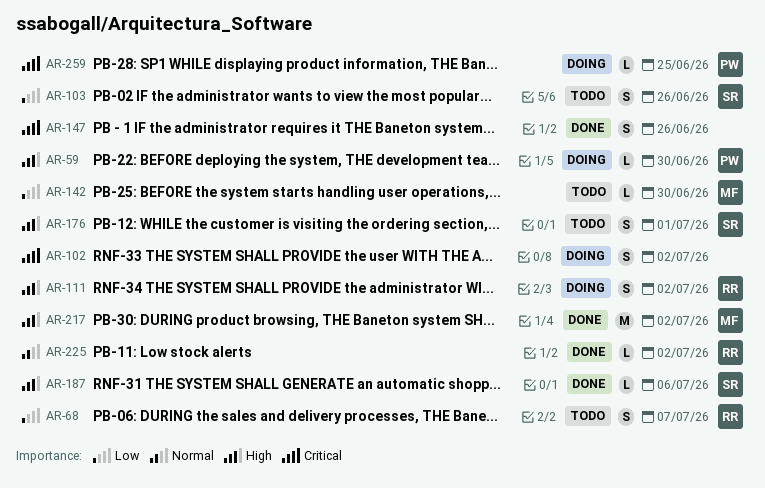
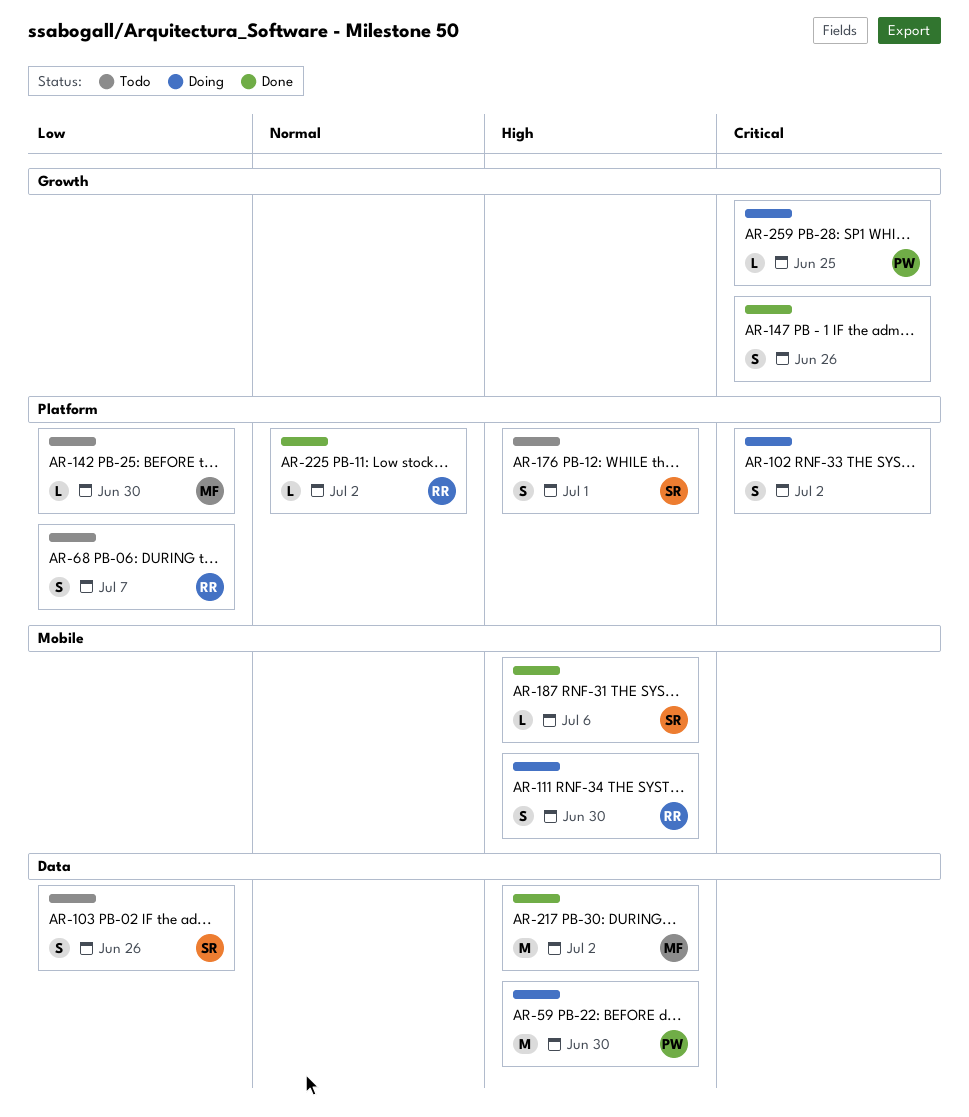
AR-59, estimate: L -> M
AR-111, due: Jul 2 -> Jun 30

